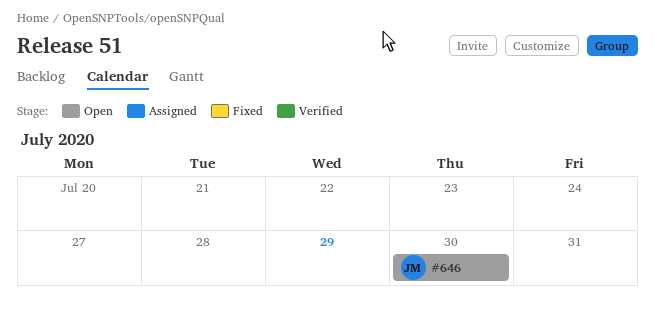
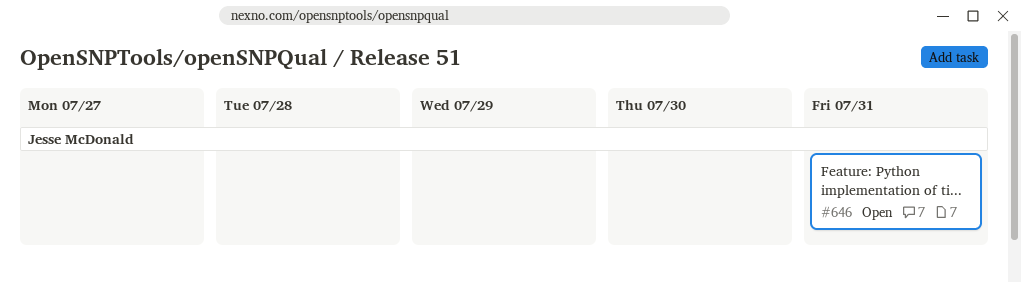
#646, due: Jul 30 -> Jul 31

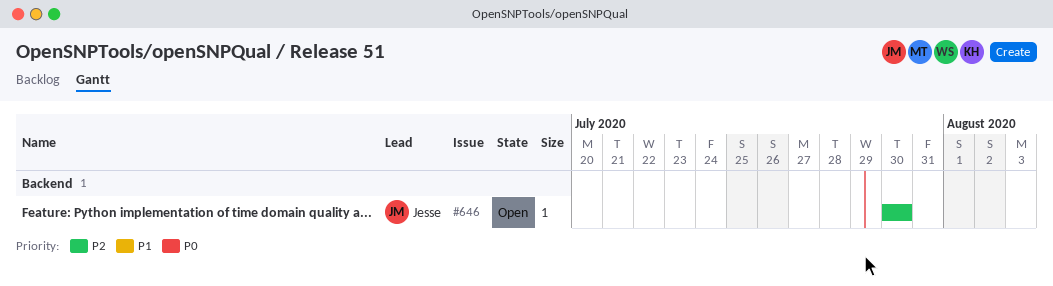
#646, due: Jul 31 -> Jul 30

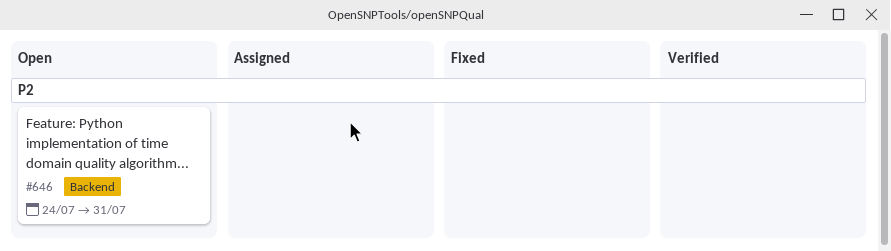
#646, start: Jul 30 -> Jul 24
#646, due: Jul 30 -> Jul 31

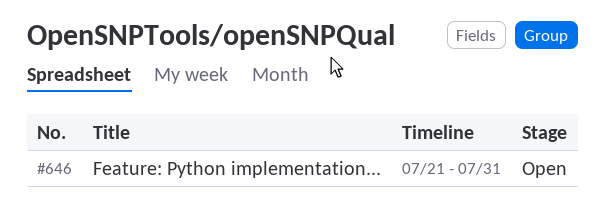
#646, start: Jul 24 -> Jul 21

